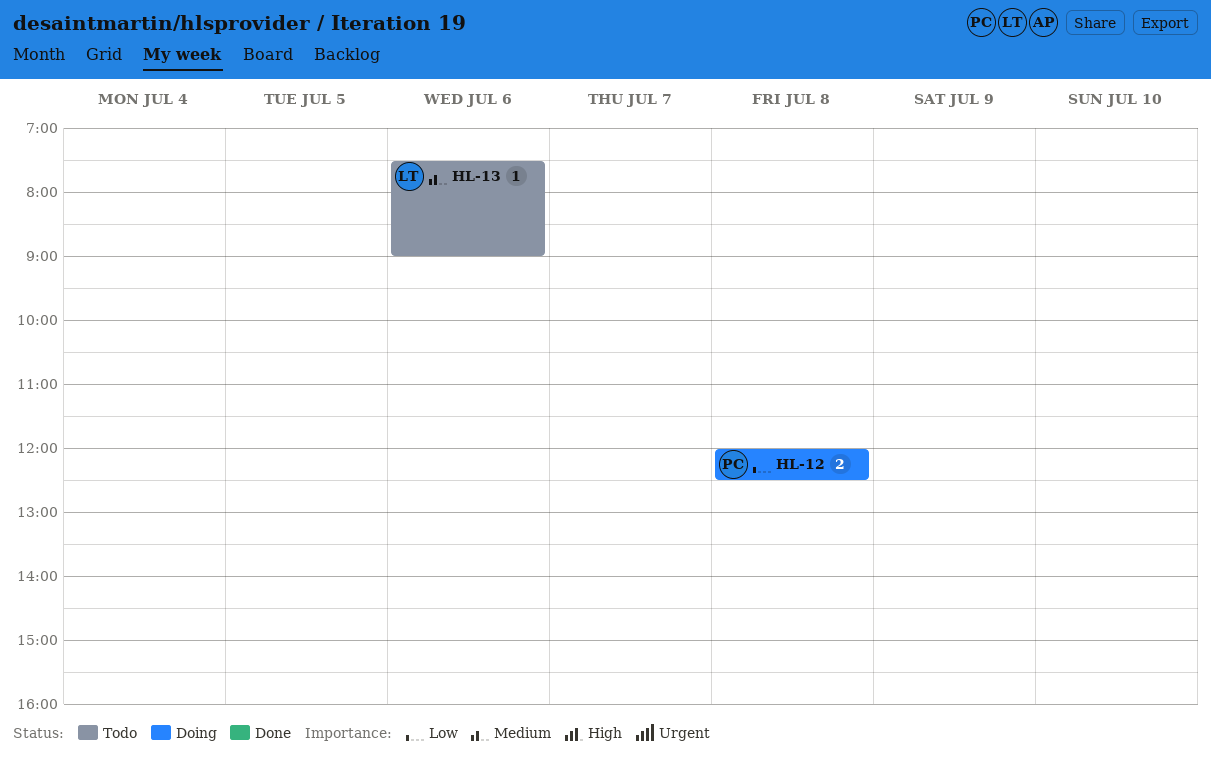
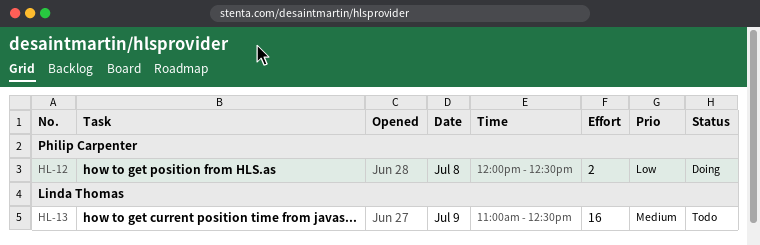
HL-13, estimate: 1 -> 16
HL-13, day: Jul 6 -> Jul 9
HL-13, begins: 07:30 -> 11:00
HL-13, ends: 09:00 -> 12:30

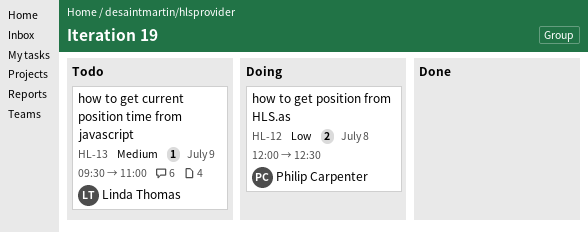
HL-13, estimate: 16 -> 1
HL-13, begins: 11:00 -> 09:30
HL-13, ends: 12:30 -> 11:00

